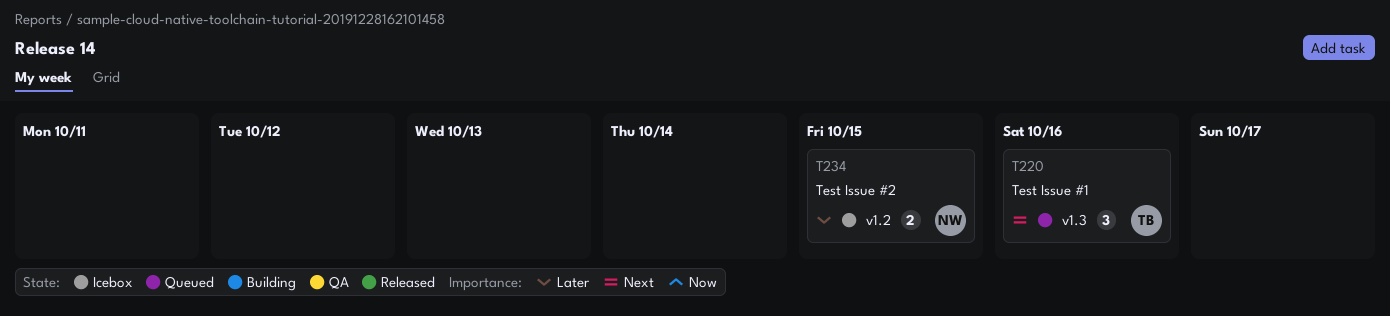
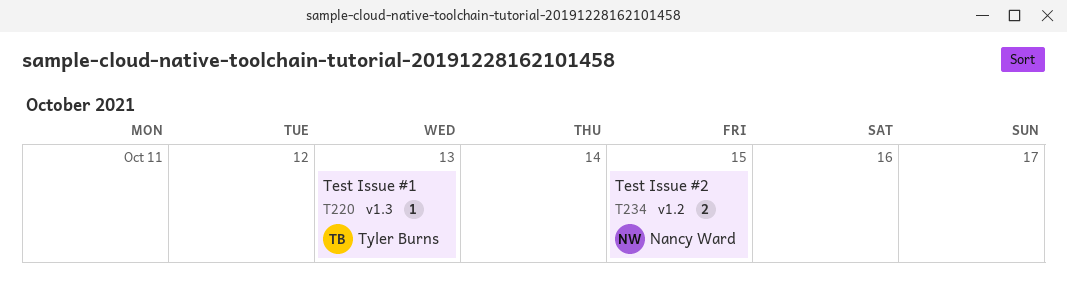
T220, estimate: 3 -> 1
T220, due: Oct 16 -> Oct 13

